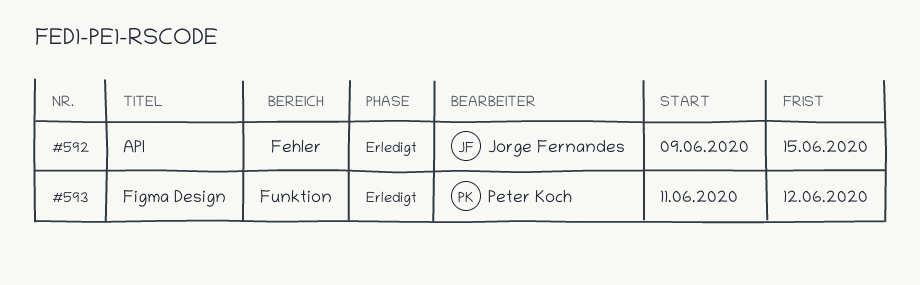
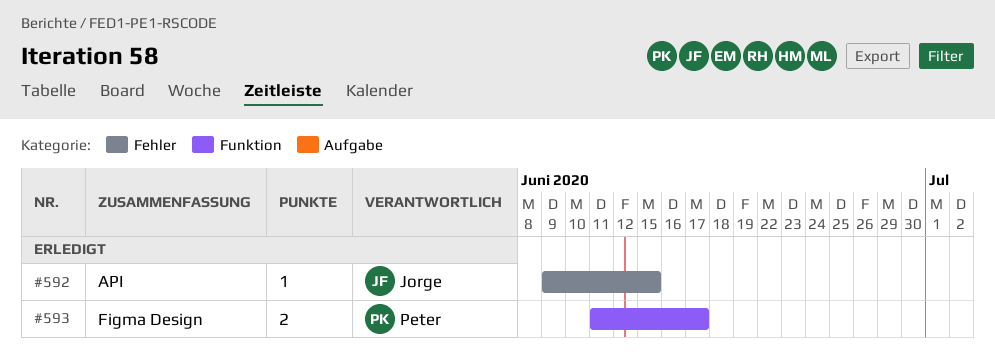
#593, due: Jun 12 -> Jun 17

